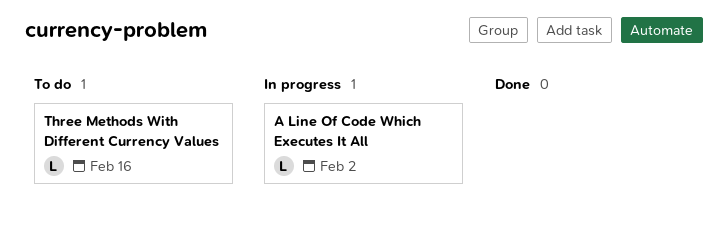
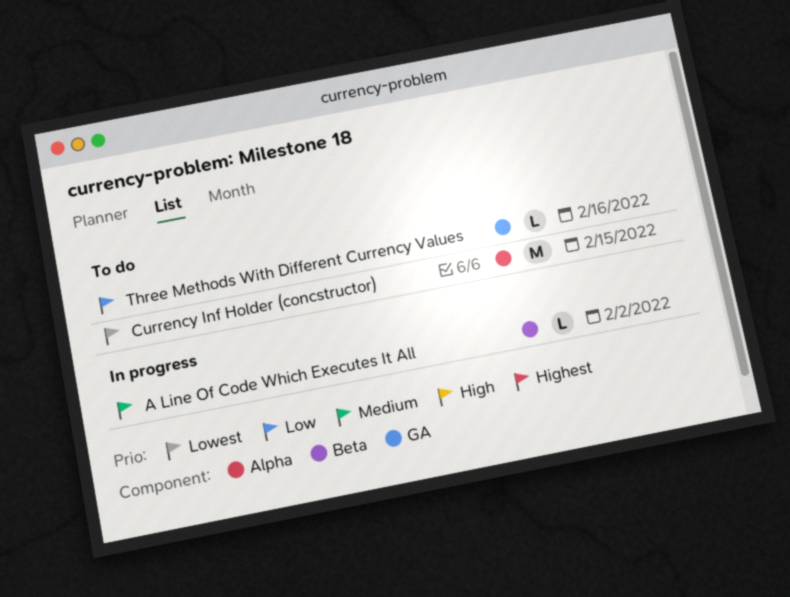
Currency Inf Holder (concstructor): none -> present

